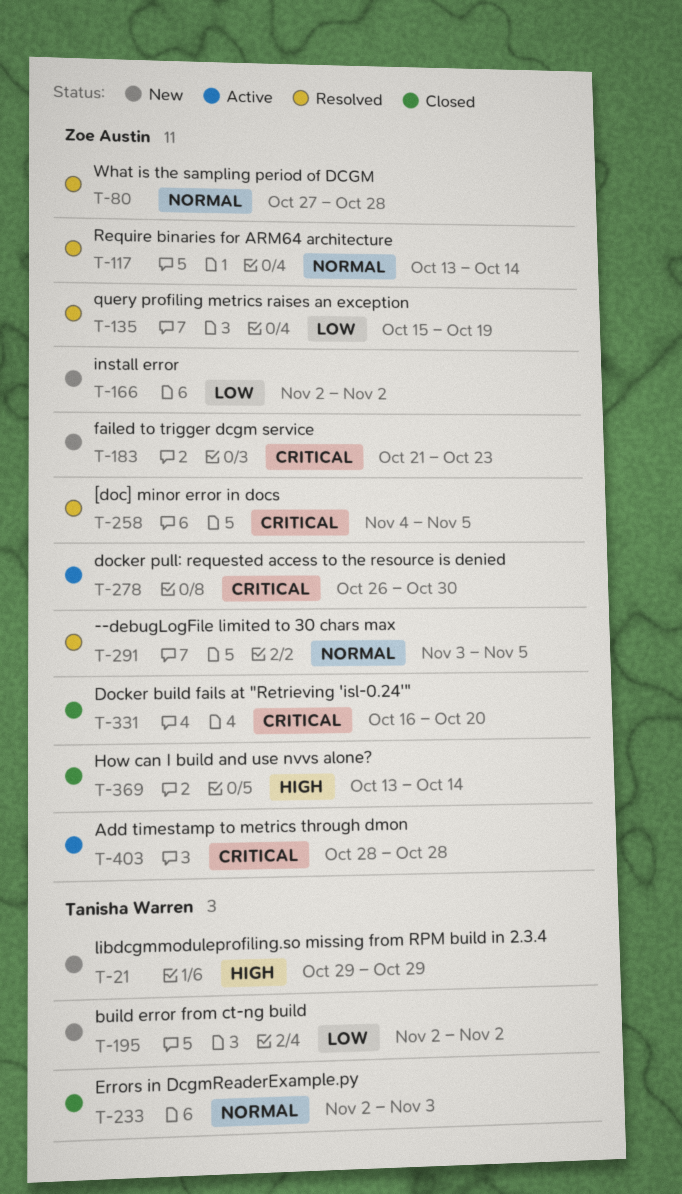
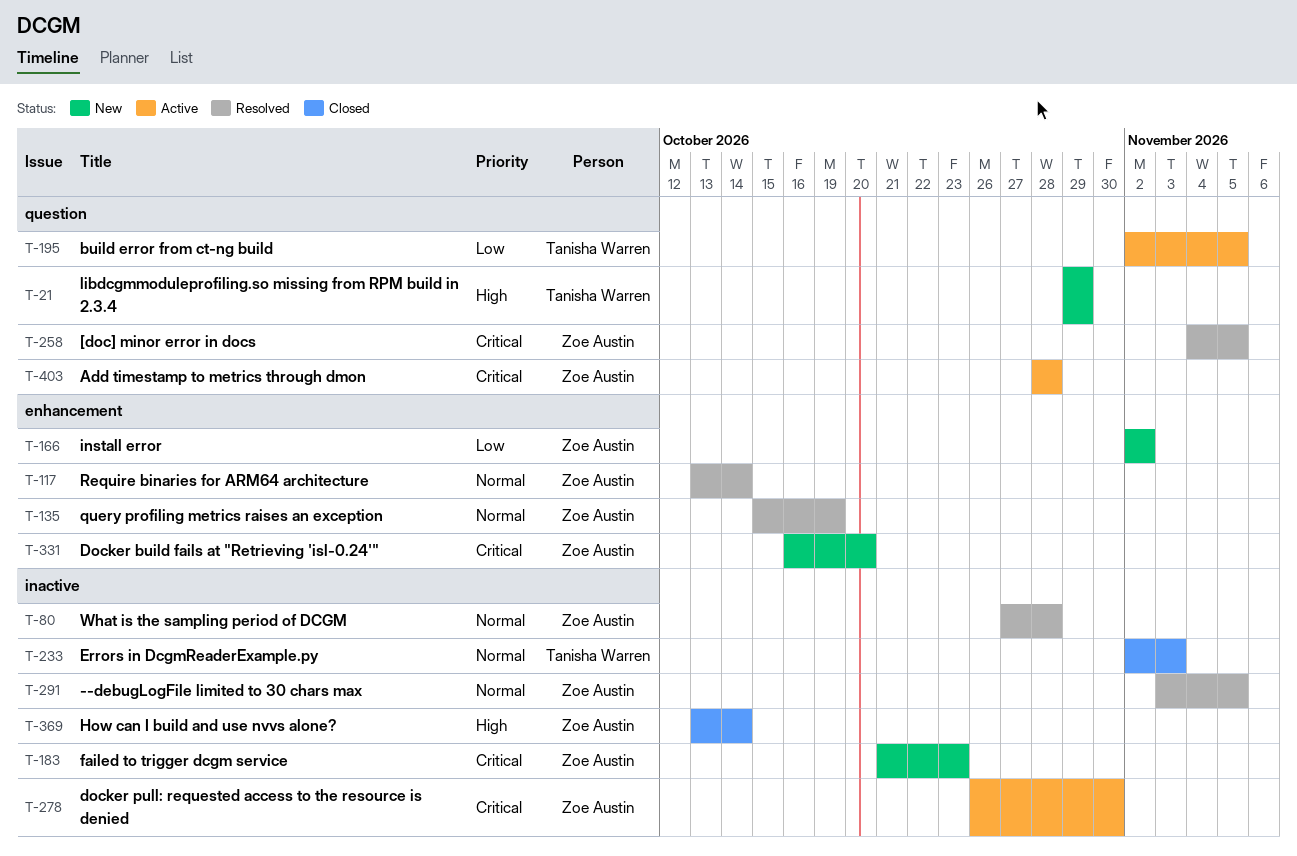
T-135, priority: Low -> Normal
T-195, status: New -> Active
T-195, due: Nov 2 -> Nov 5
T-331, status: Closed -> New

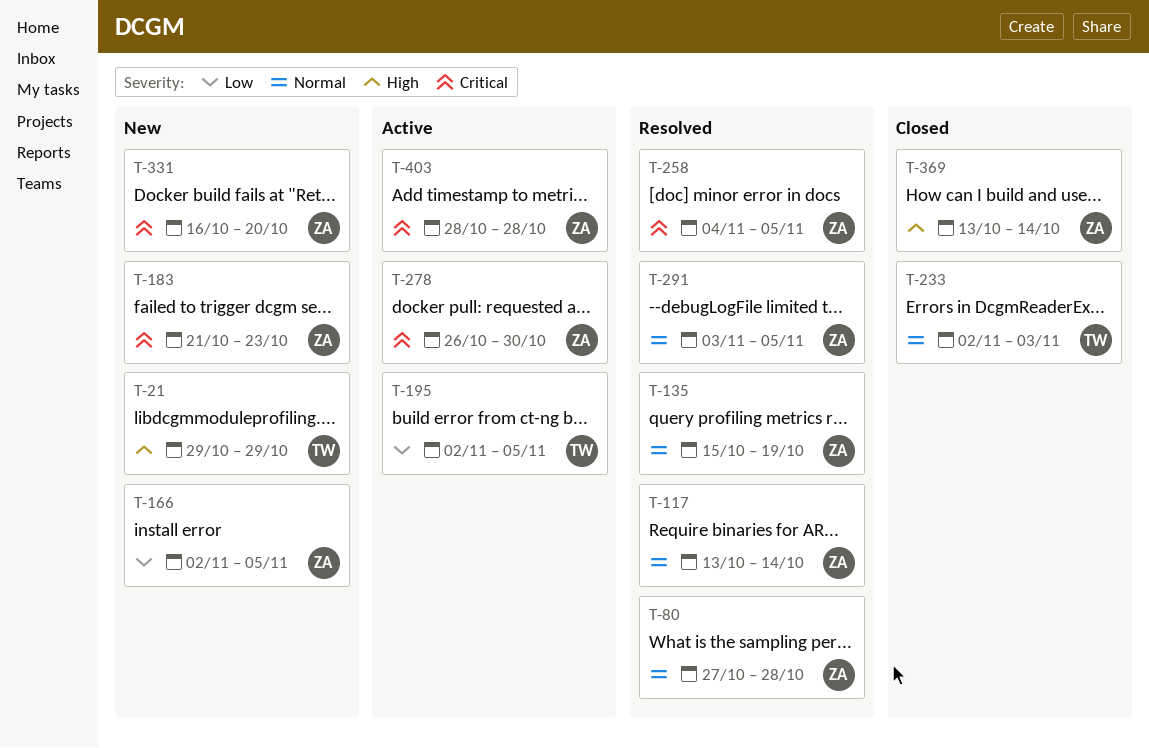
T-166, due: Nov 2 -> Nov 5

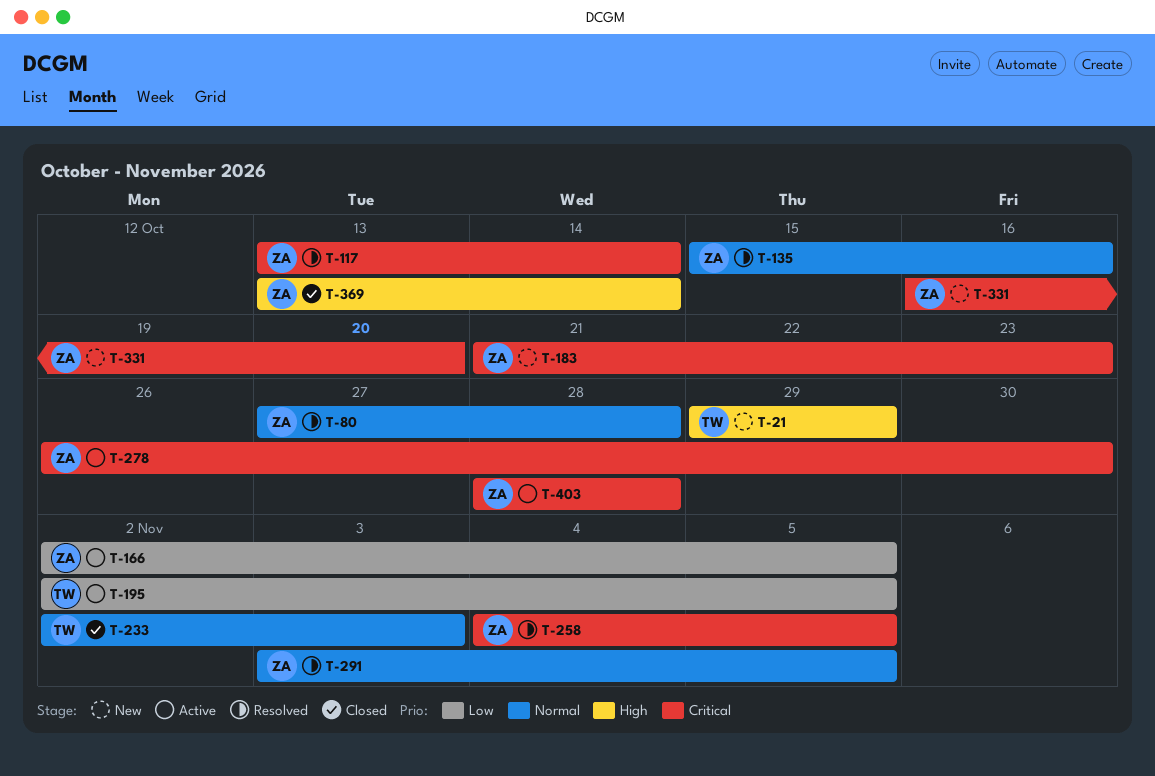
T-117, priority: Normal -> Critical
T-135, due: Oct 19 -> Oct 16
T-166, status: New -> Active

